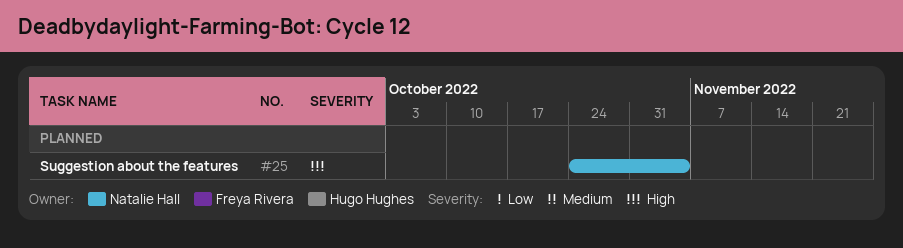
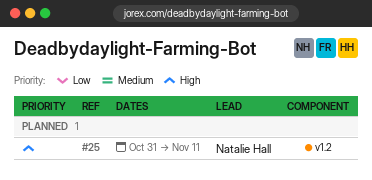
#25, start: Oct 24 -> Oct 31
#25, due: Nov 4 -> Nov 11

